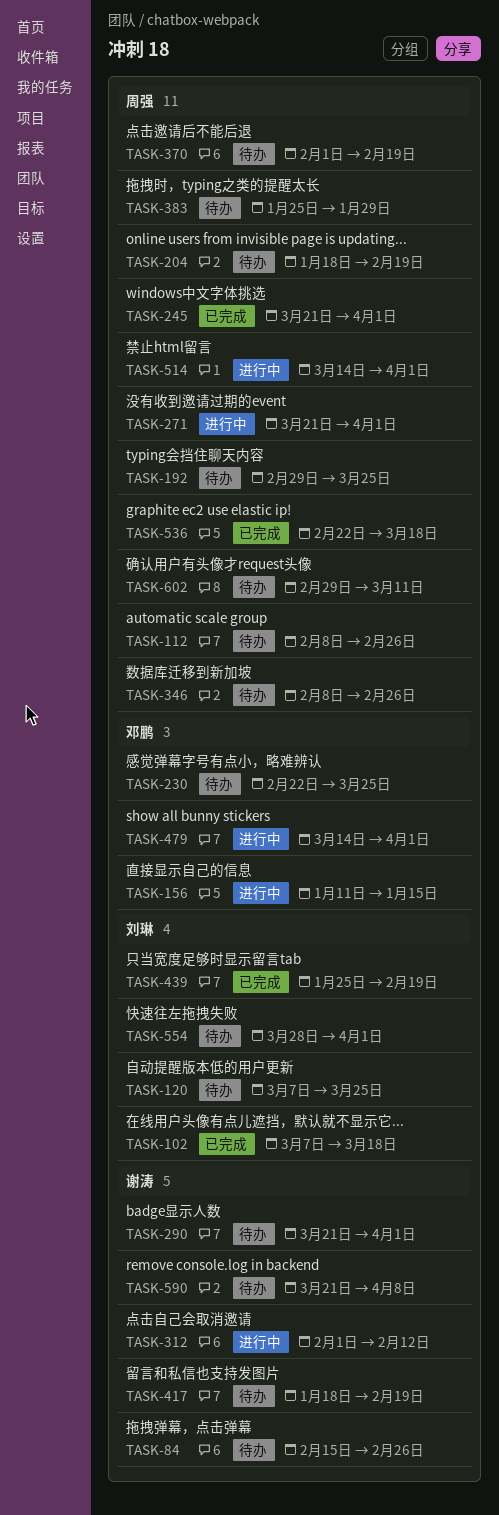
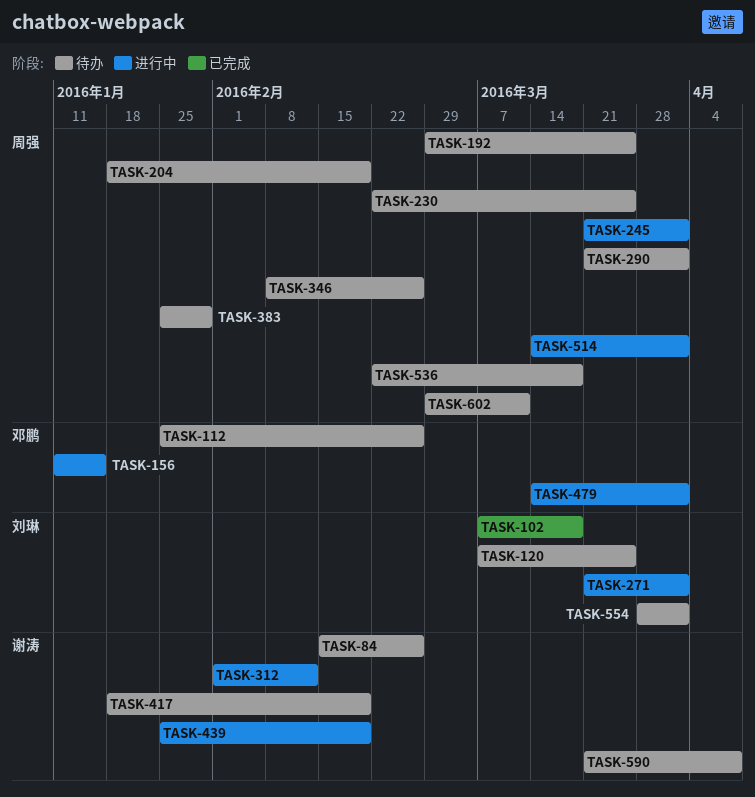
TASK-112, owner: 周强 -> 邓鹏
TASK-112, start: Feb 8 -> Jan 25
TASK-230, owner: 邓鹏 -> 周强
TASK-245, status: 已完成 -> 进行中
TASK-271, owner: 周强 -> 刘琳
TASK-290, owner: 谢涛 -> 周强
TASK-370: present -> none
TASK-439, status: 已完成 -> 进行中
TASK-439, owner: 刘琳 -> 谢涛
TASK-536, status: 已完成 -> 待办

